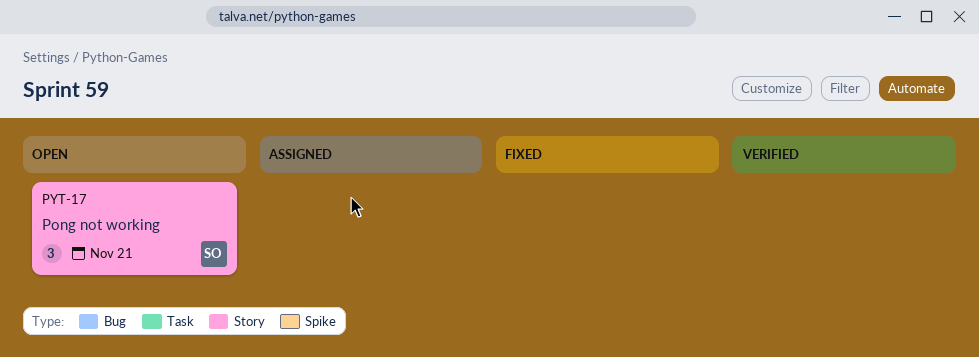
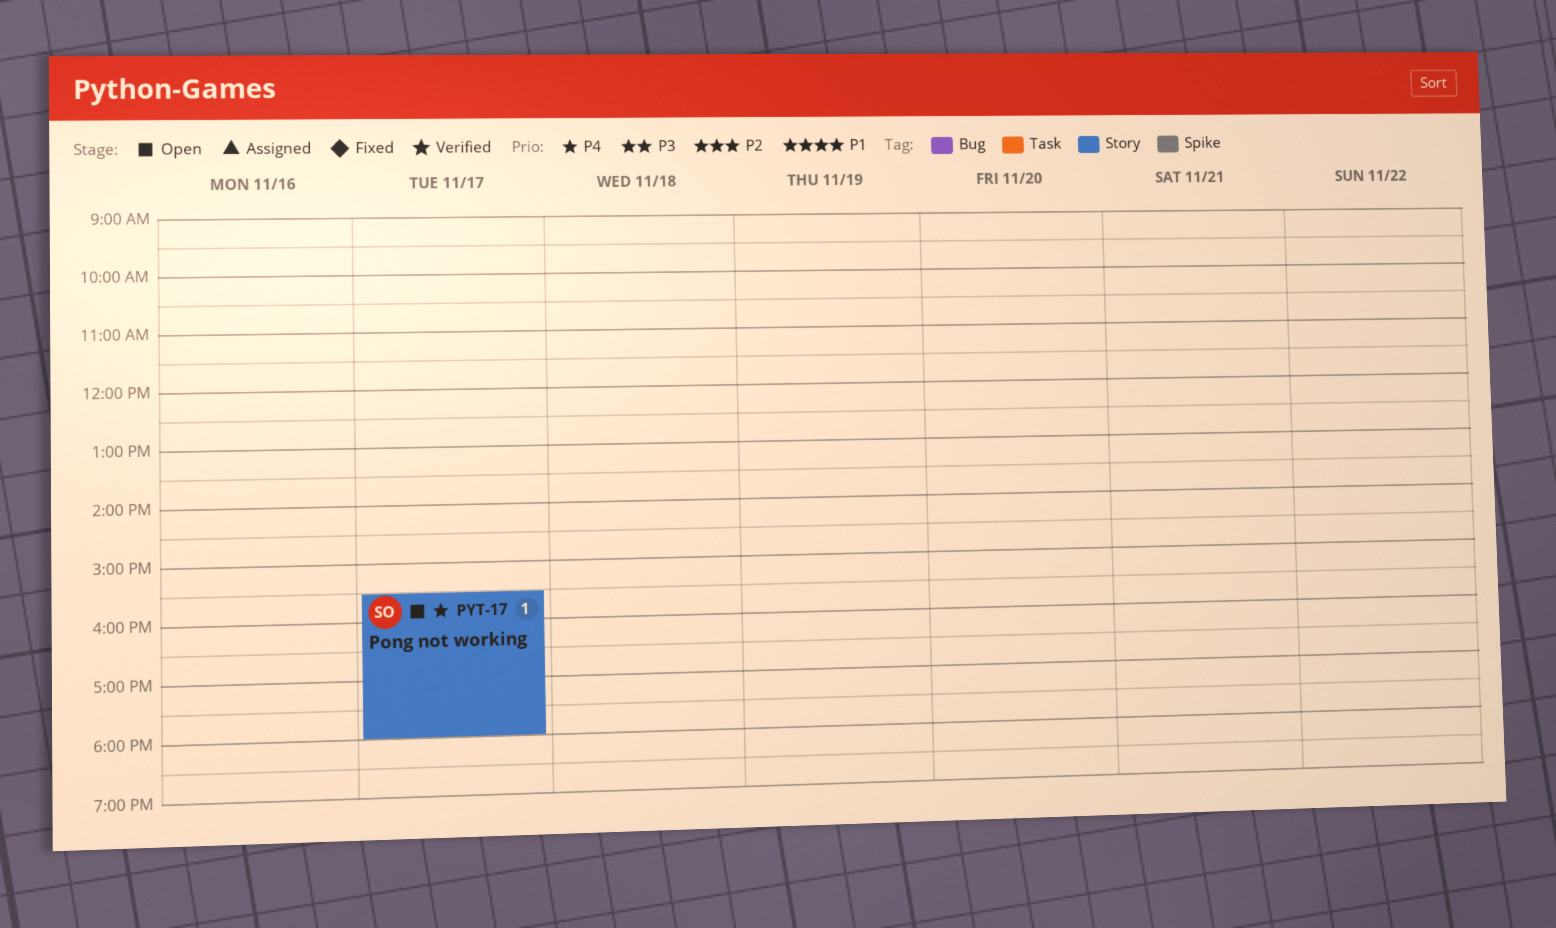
PYT-17, estimate: 3 -> 1
PYT-17, day: Nov 21 -> Nov 17

